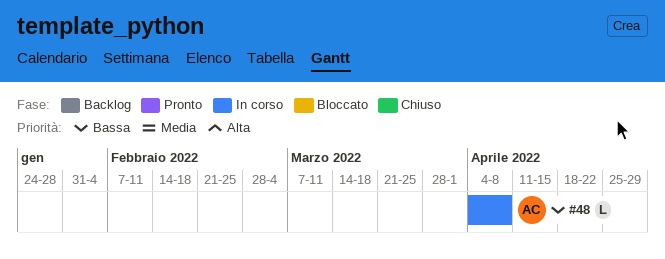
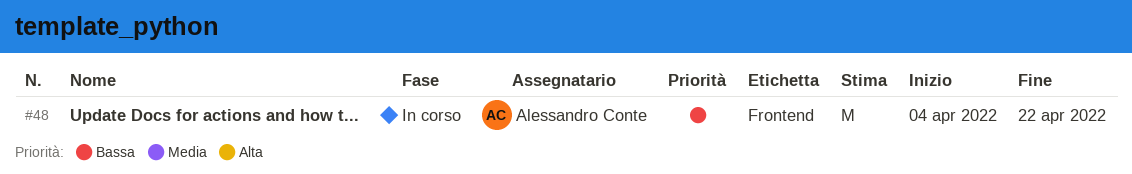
#48, estimate: L -> M
#48, due: Apr 8 -> Apr 22

